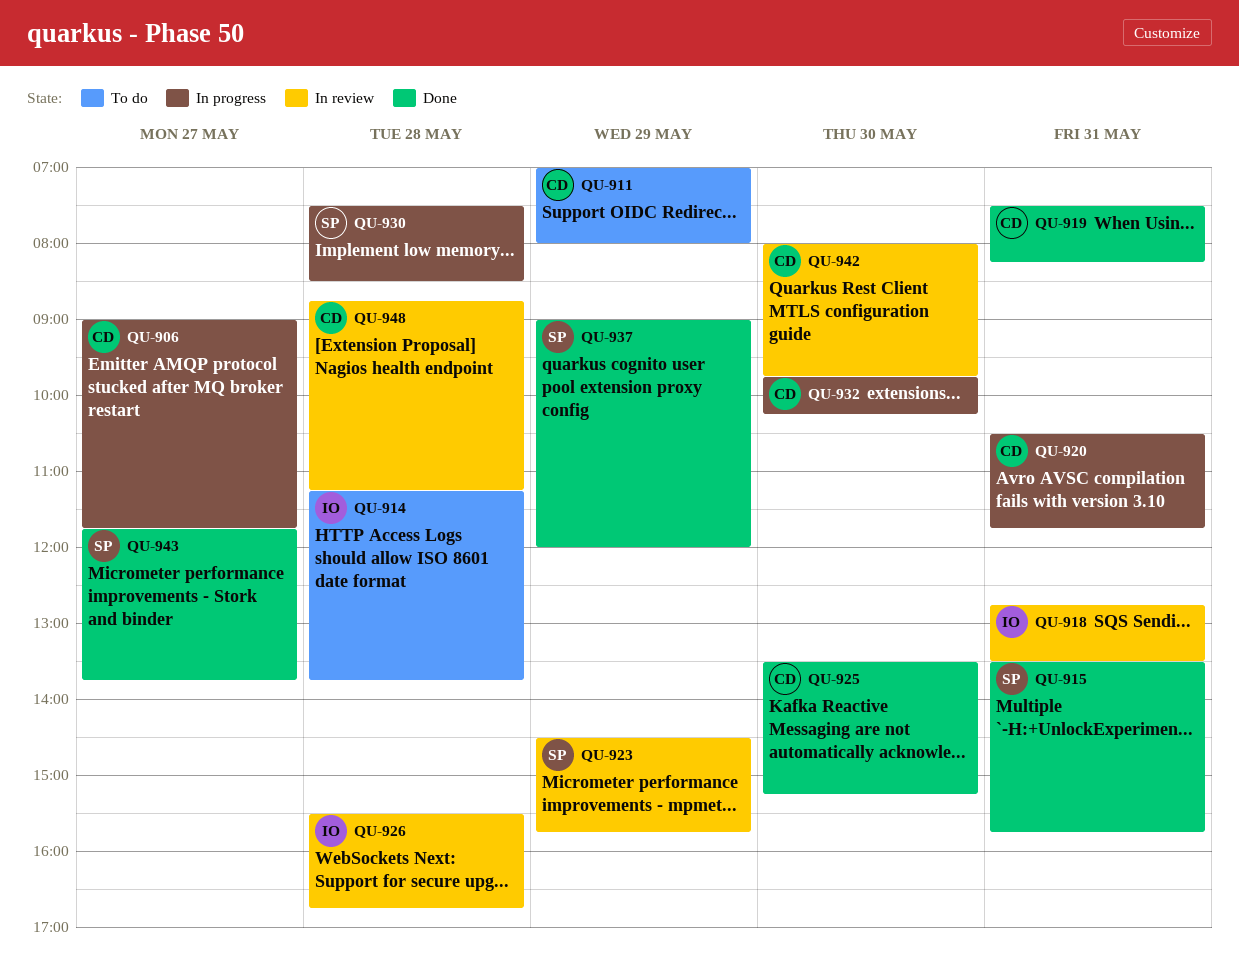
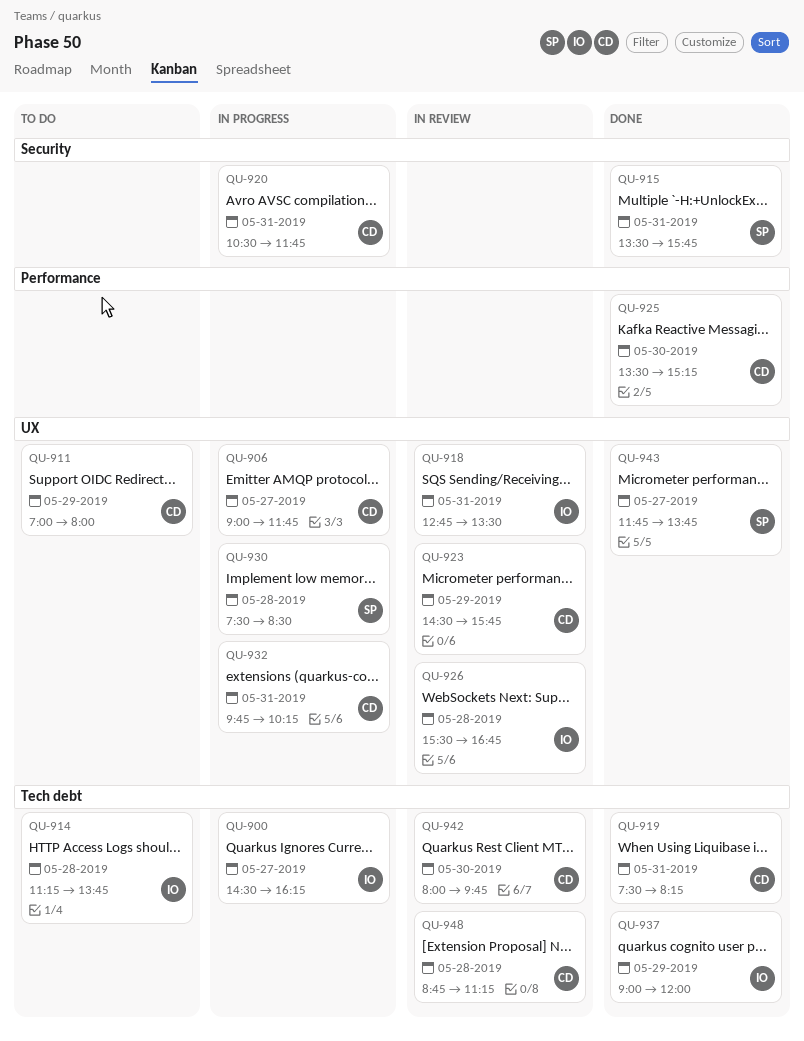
QU-900: none -> present
QU-923, owner: SP -> CD
QU-932, day: May 30 -> May 31
QU-937, owner: SP -> IO

